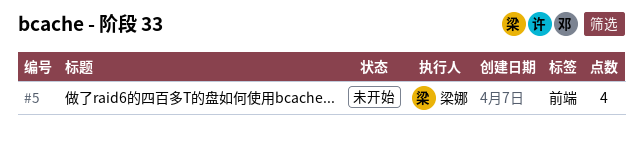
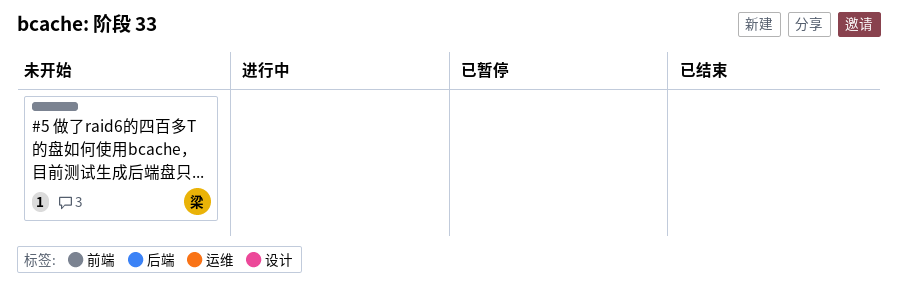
#5, estimate: 4 -> 1

